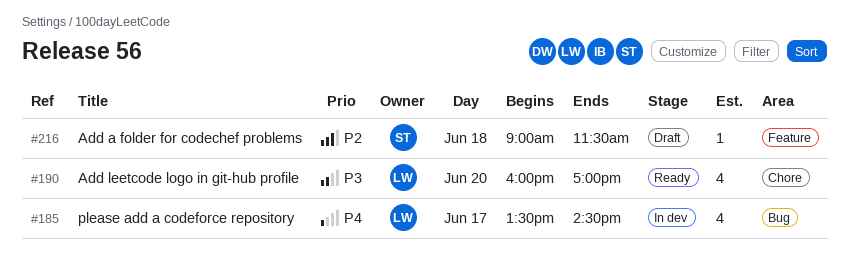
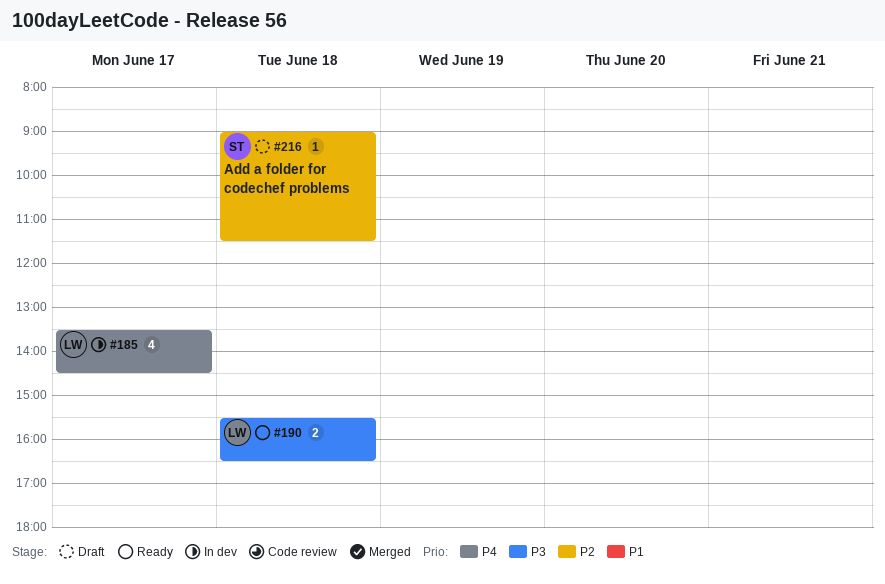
#190, estimate: 4 -> 2
#190, day: Jun 20 -> Jun 18
#190, begins: 16:00 -> 15:30
#190, ends: 17:00 -> 16:30

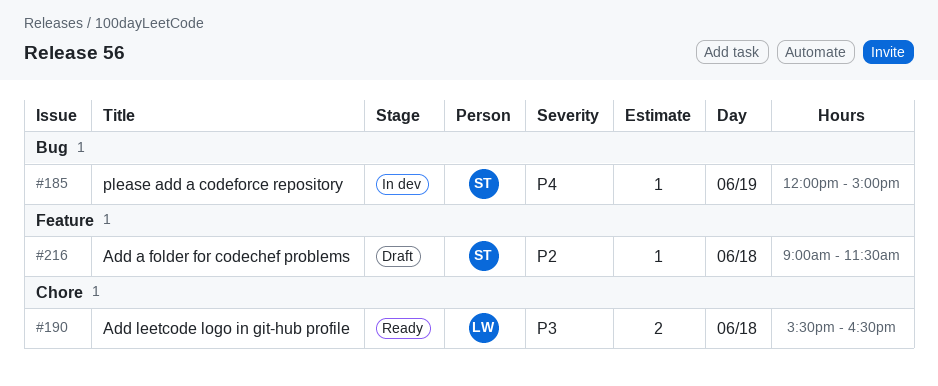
#185, owner: LW -> ST
#185, estimate: 4 -> 1
#185, day: Jun 17 -> Jun 19
#185, begins: 13:30 -> 12:00
#185, ends: 14:30 -> 15:00

